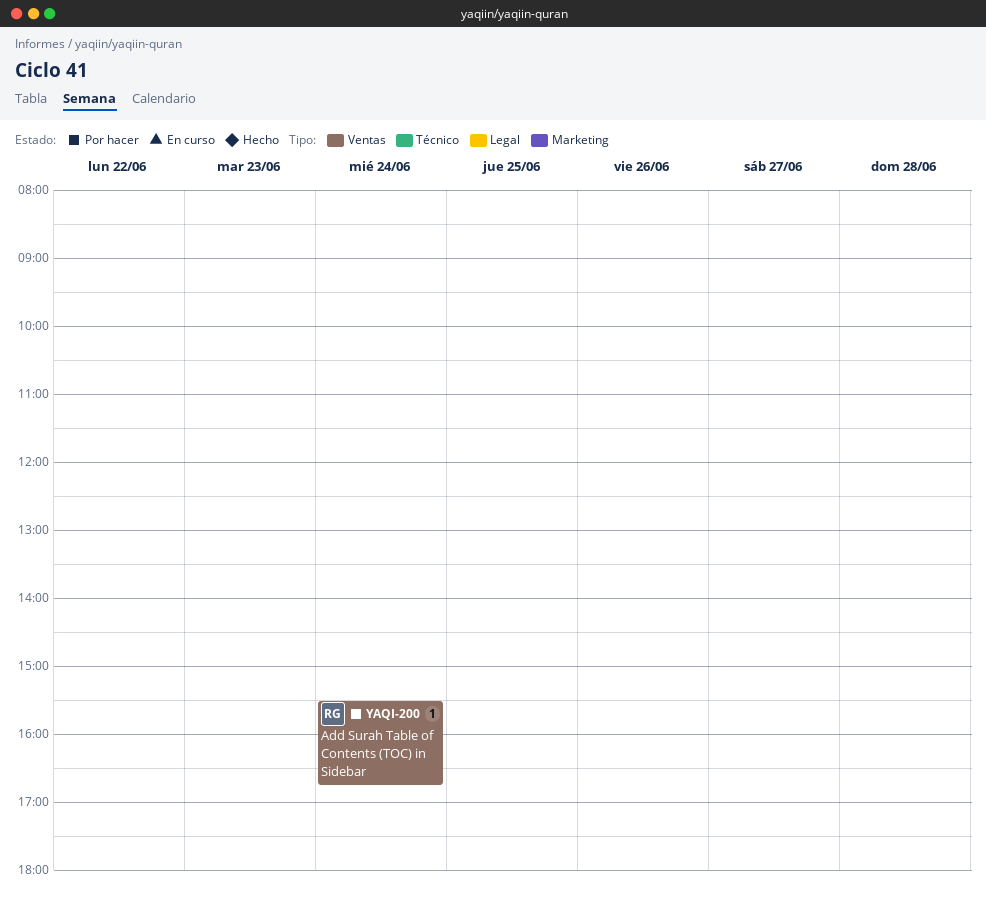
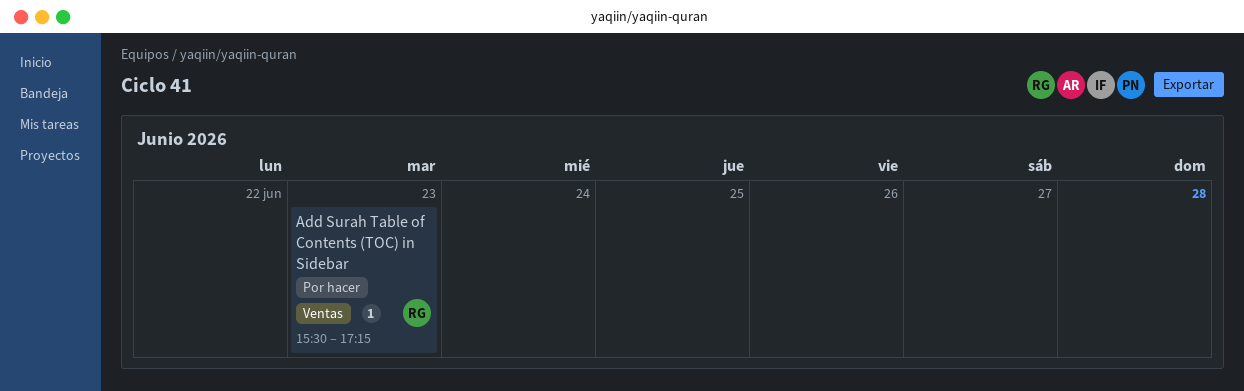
Add Surah Table of Contents (TOC) in Sidebar, day: Jun 24 -> Jun 23
Add Surah Table of Contents (TOC) in Sidebar, ends: 16:45 -> 17:15

